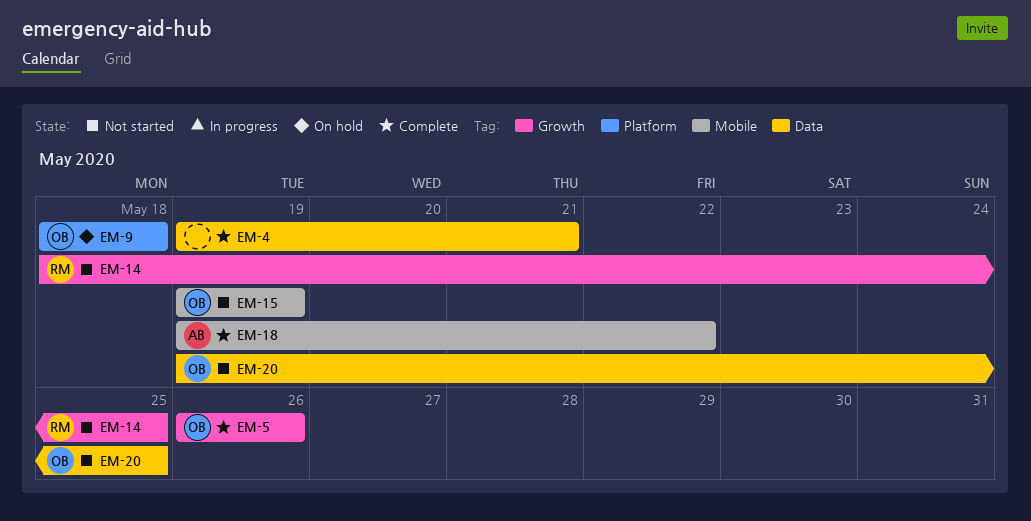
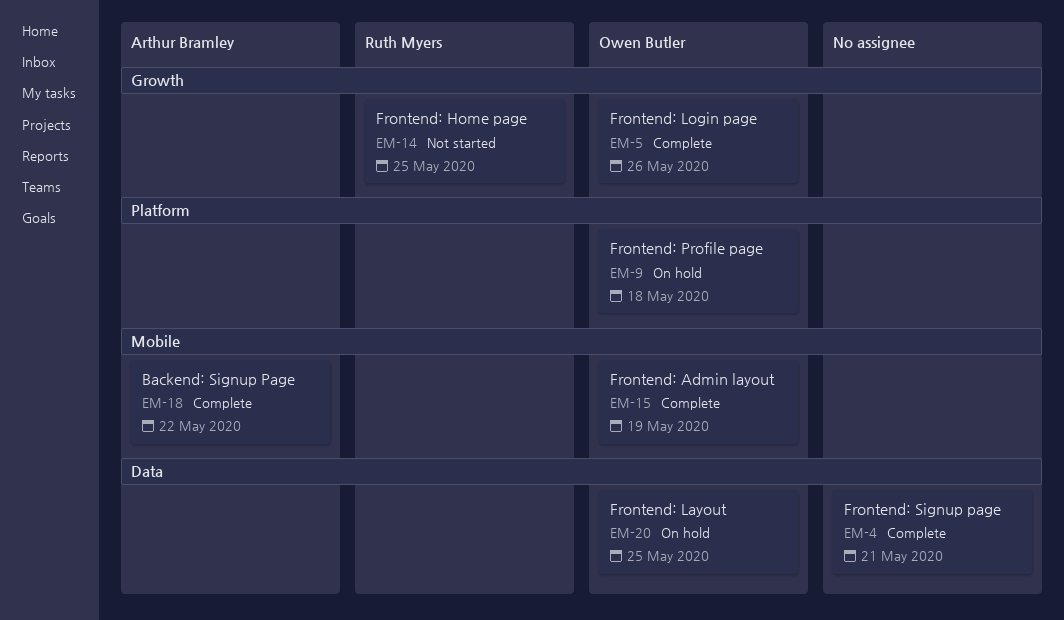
EM-15, status: Not started -> Complete
EM-20, status: Not started -> On hold

